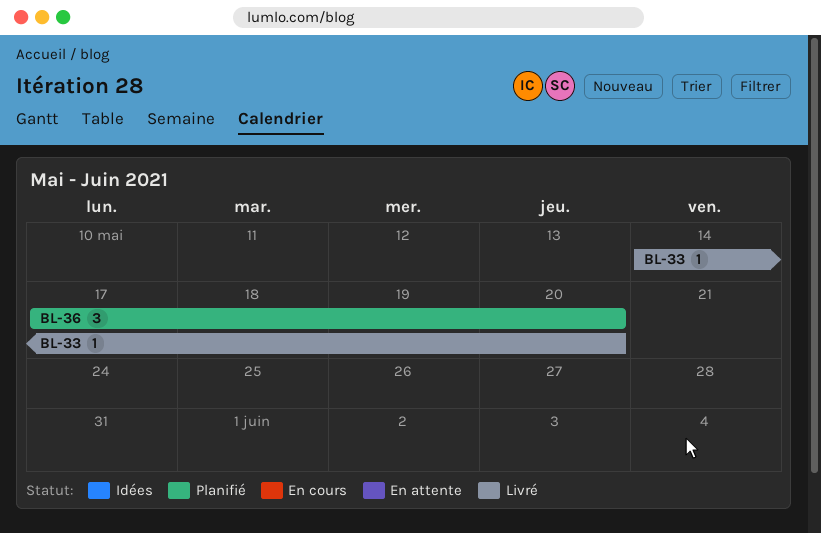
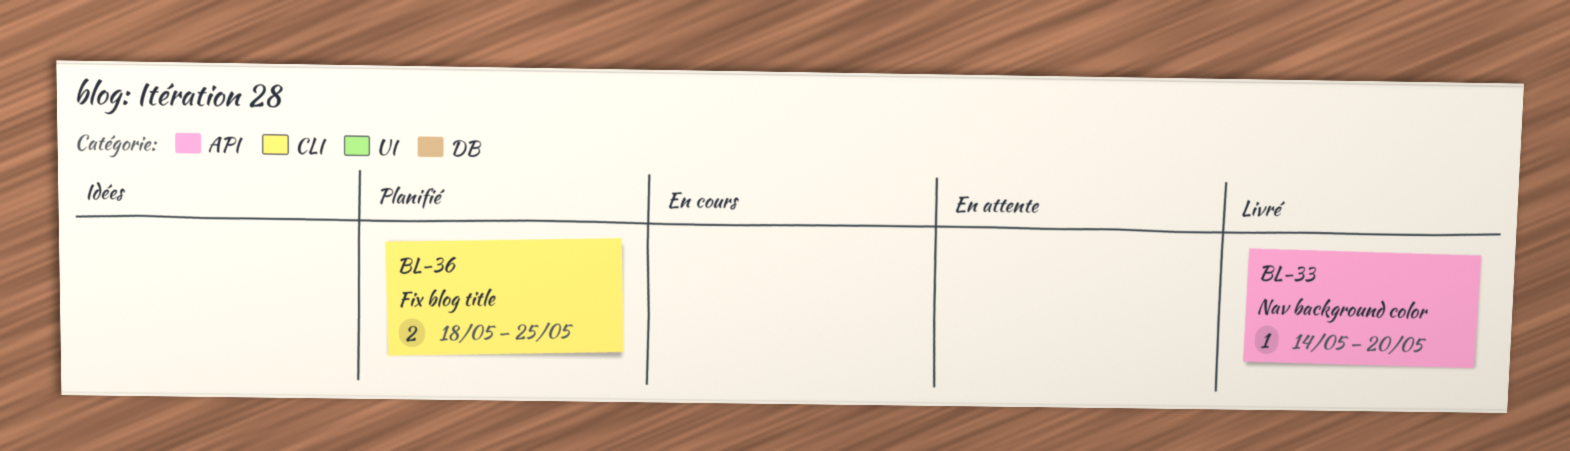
BL-36, estimate: 3 -> 2
BL-36, start: May 17 -> May 18
BL-36, due: May 20 -> May 25

